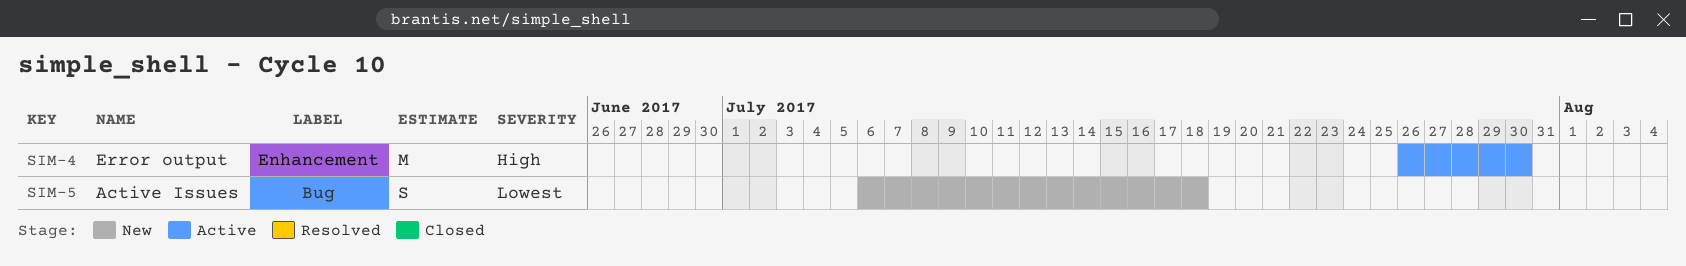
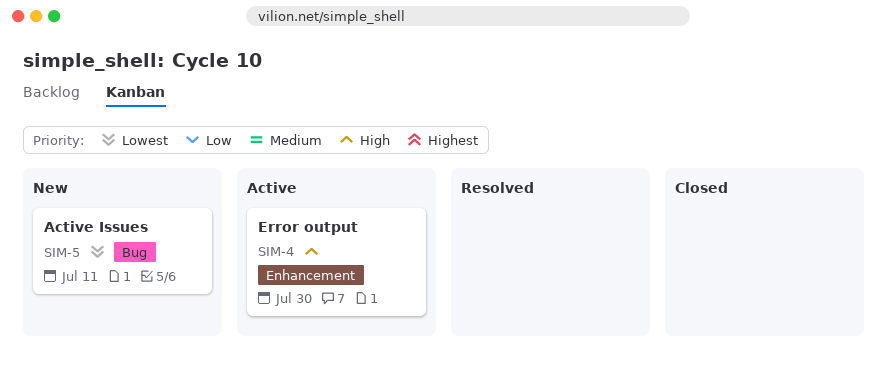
SIM-5, due: Jul 18 -> Jul 11

